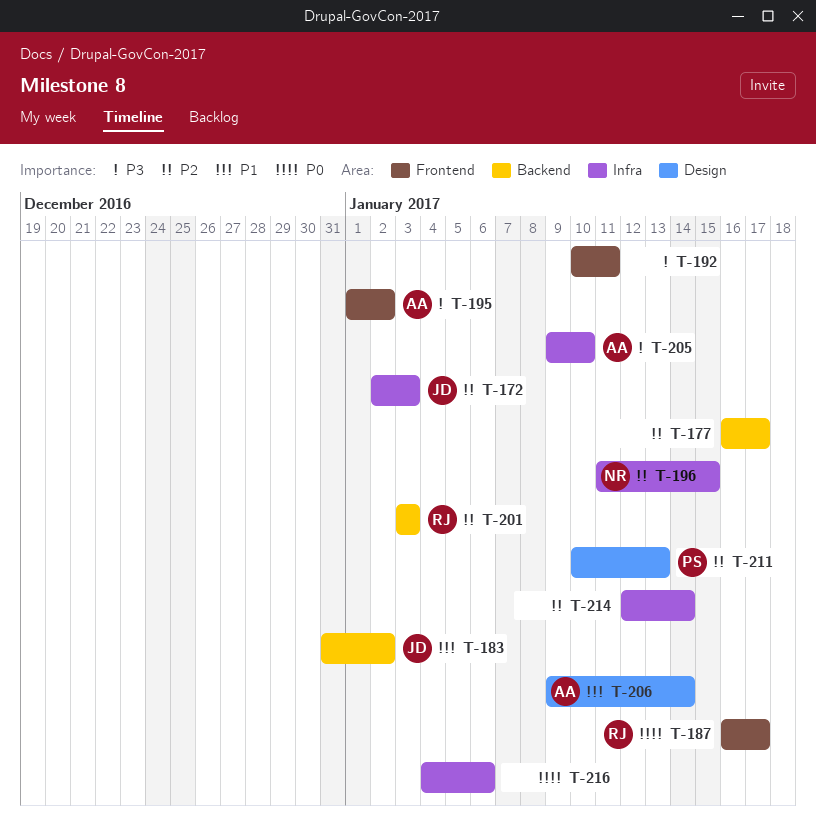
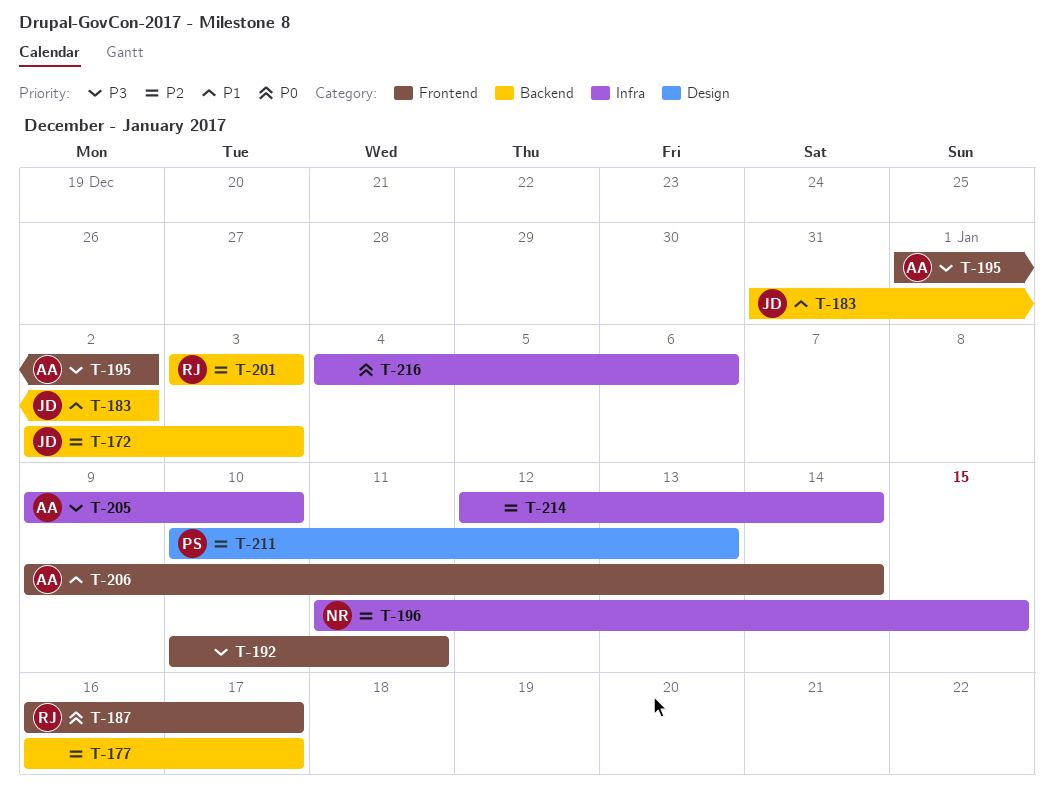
T-172, label: Infra -> Backend
T-206, label: Design -> Frontend

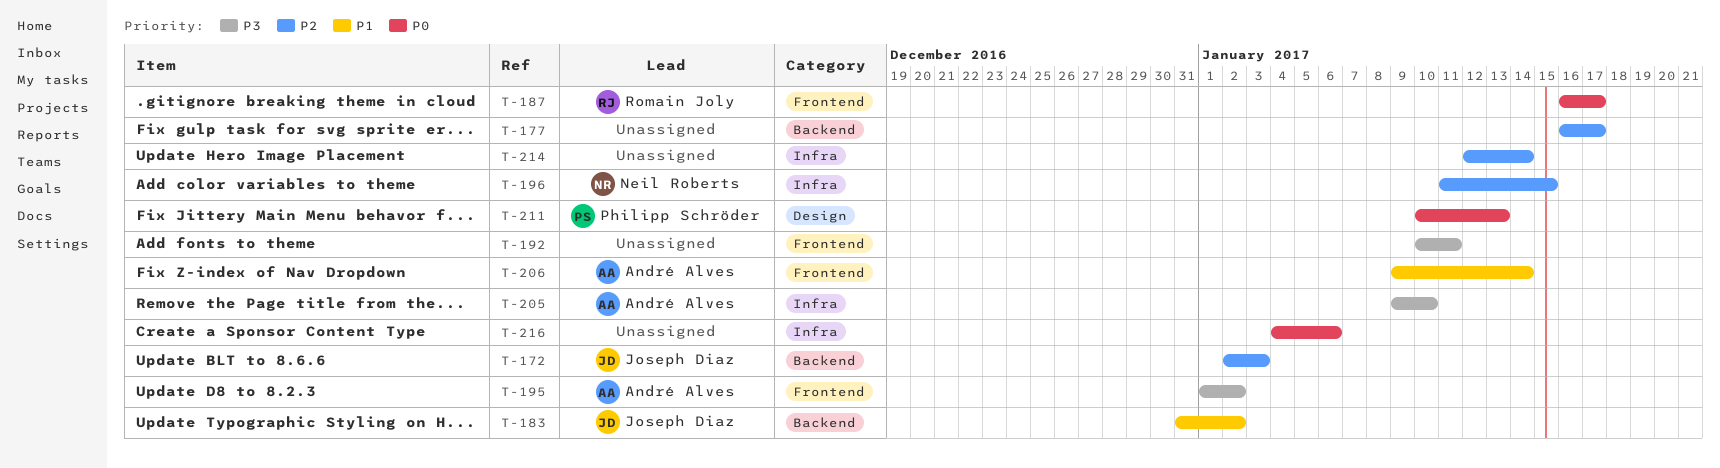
T-201: present -> none
T-211, priority: P2 -> P0

